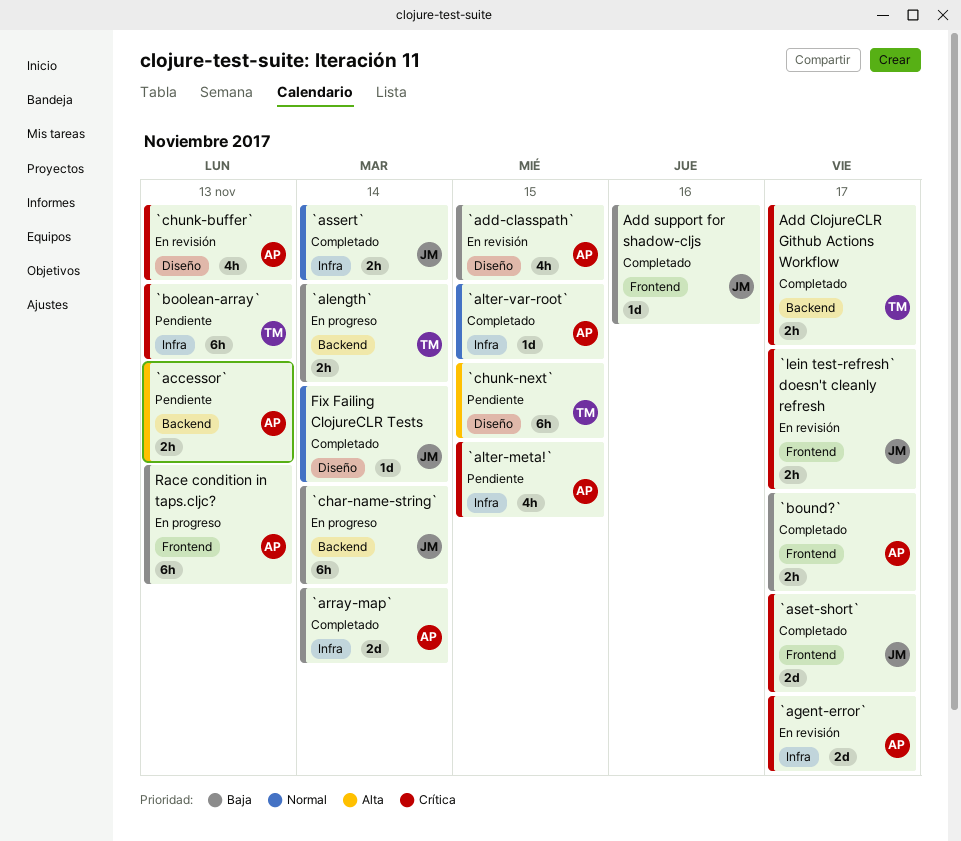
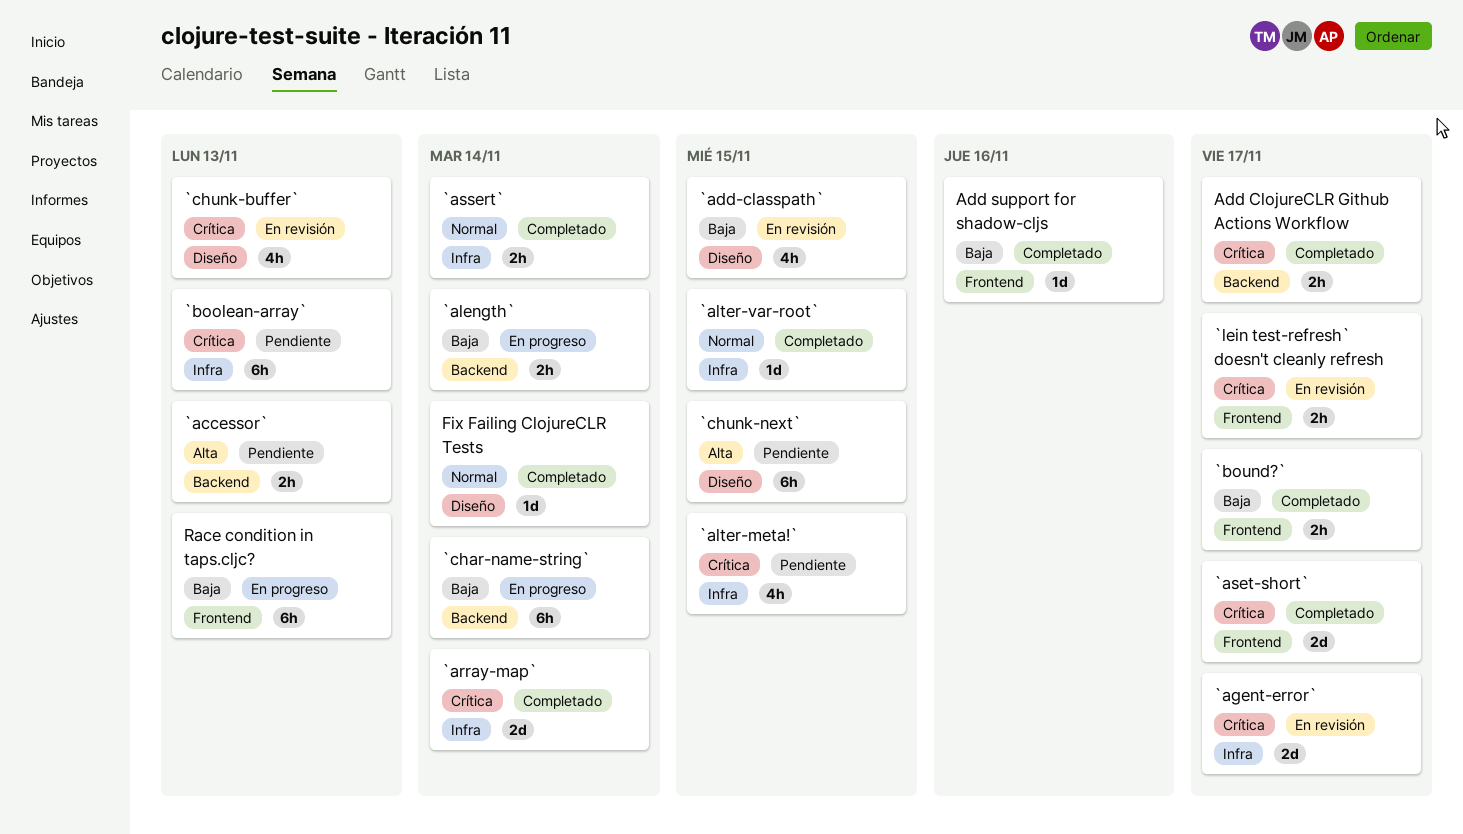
`array-map`, priority: Baja -> Crítica

